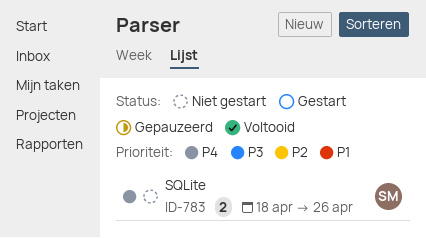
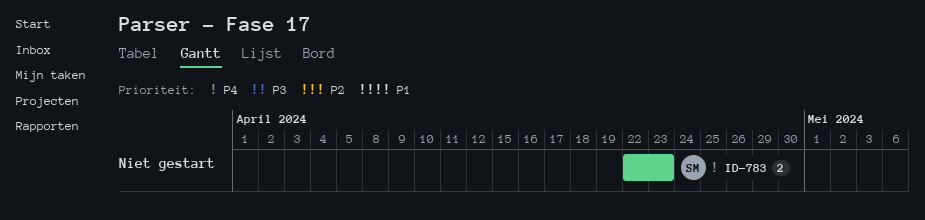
ID-783, start: Apr 18 -> Apr 22
ID-783, due: Apr 26 -> Apr 23

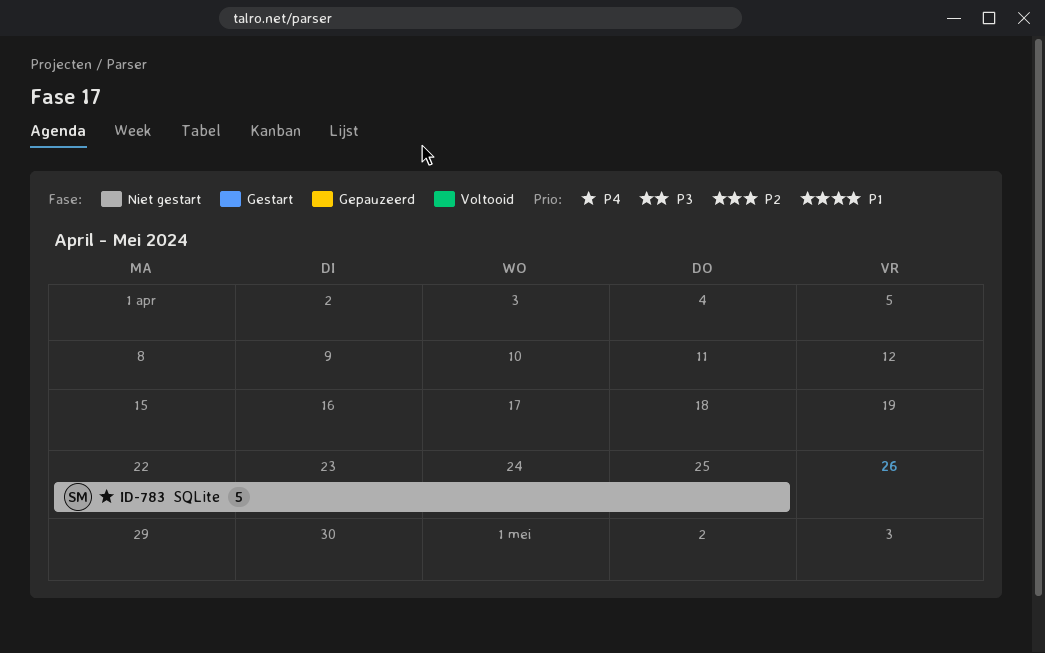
ID-783, estimate: 2 -> 5
ID-783, due: Apr 23 -> Apr 25

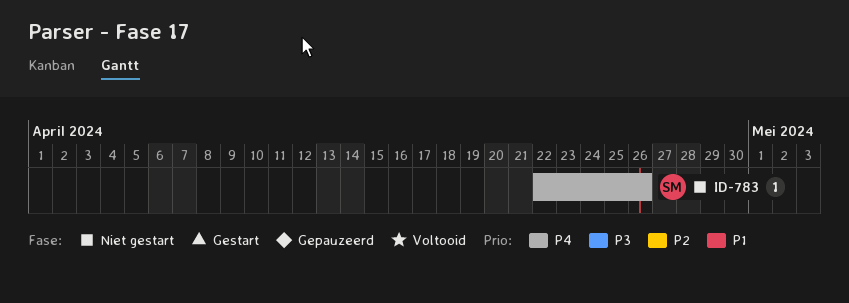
ID-783, estimate: 5 -> 1
ID-783, due: Apr 25 -> Apr 26

